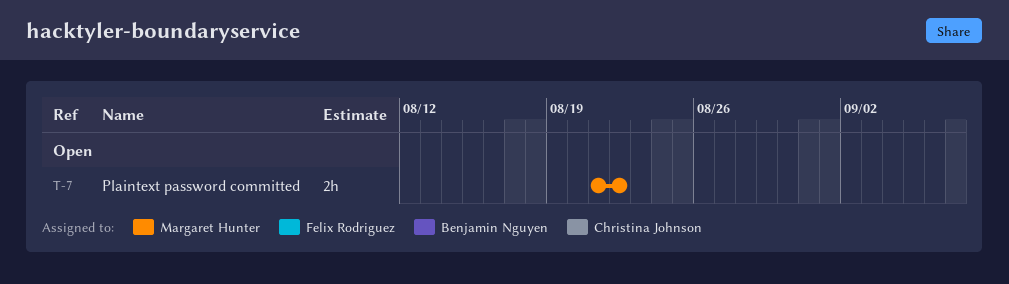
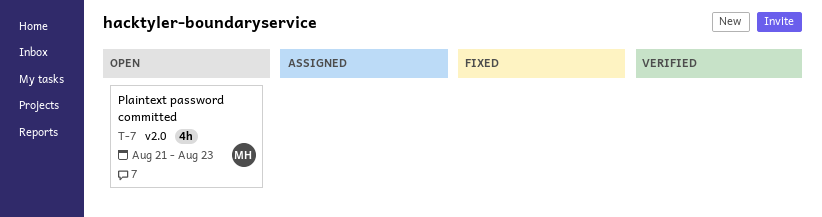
T-7, estimate: 2h -> 4h
T-7, due: Aug 22 -> Aug 23

